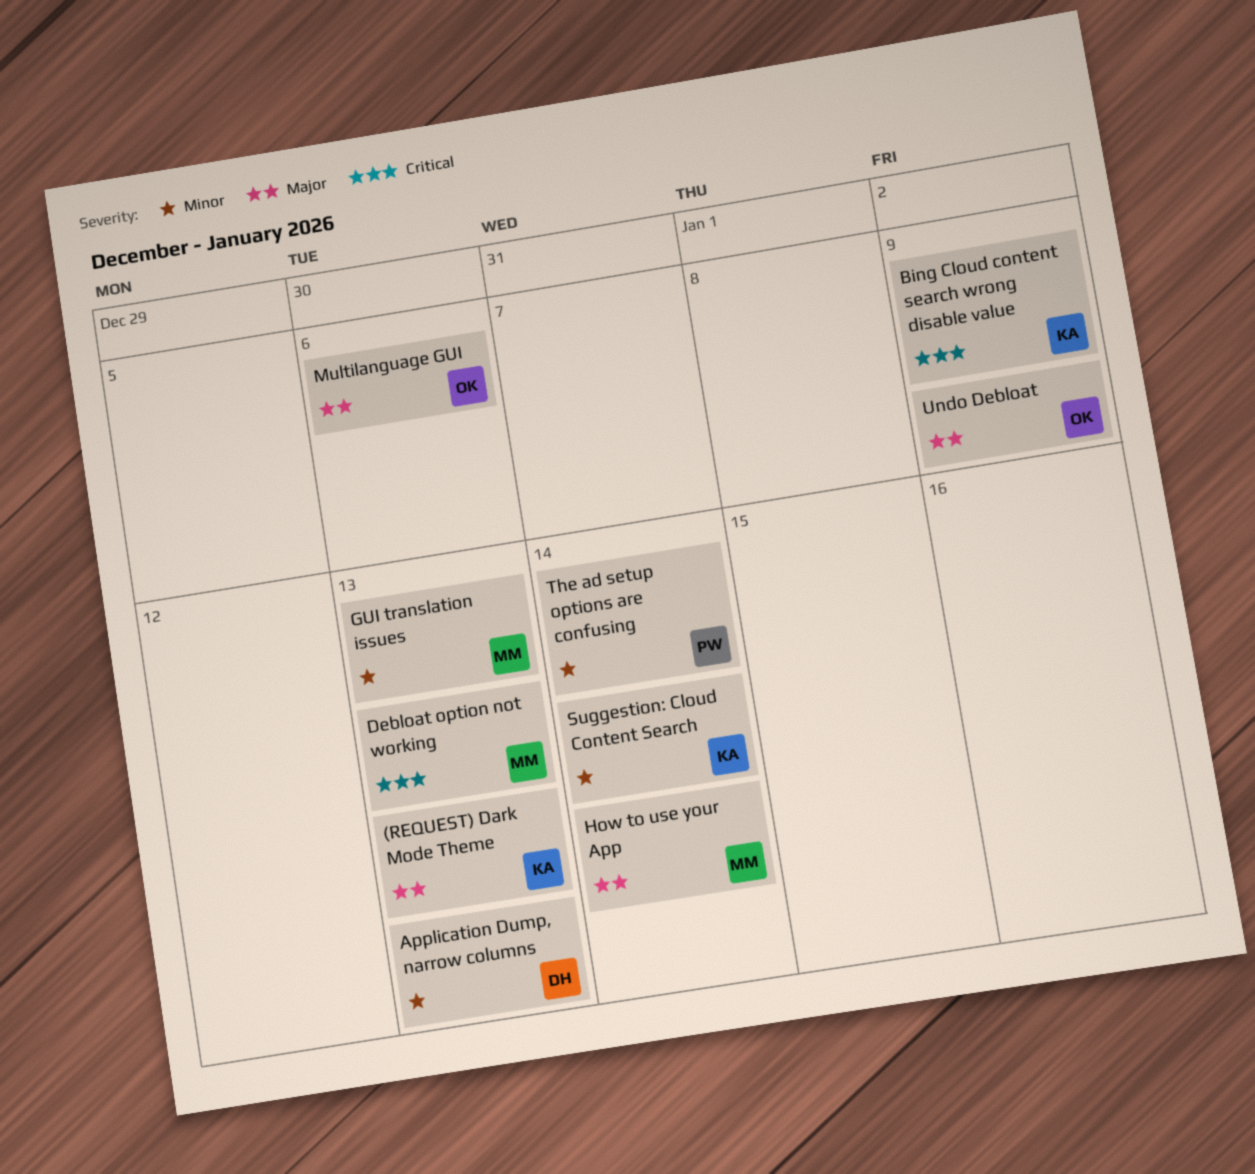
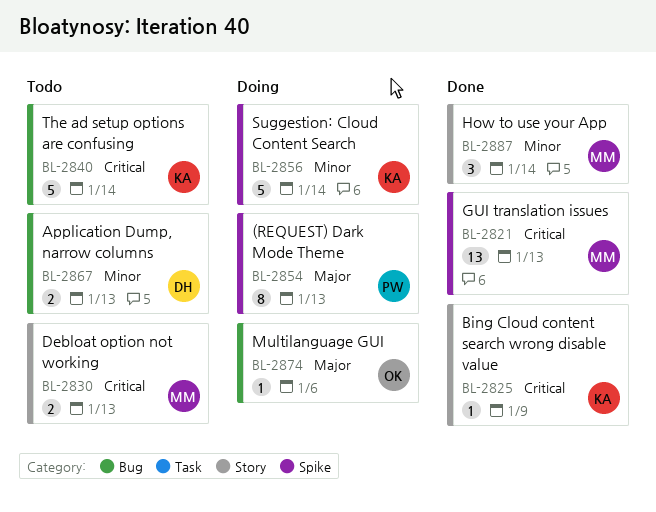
(REQUEST) Dark Mode Theme, owner: KA -> PW
GUI translation issues, priority: Minor -> Critical
How to use your App, priority: Major -> Minor
The ad setup options are confusing, owner: PW -> KA
The ad setup options are confusing, priority: Minor -> Critical
Undo Debloat: present -> none

